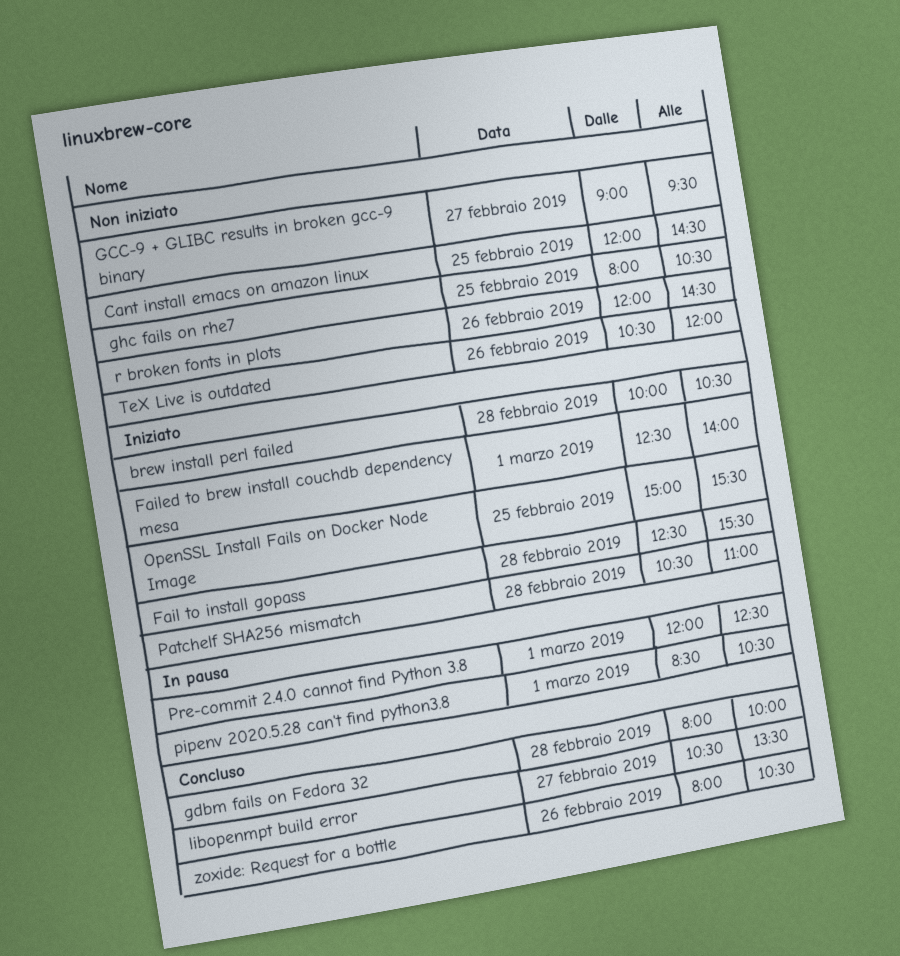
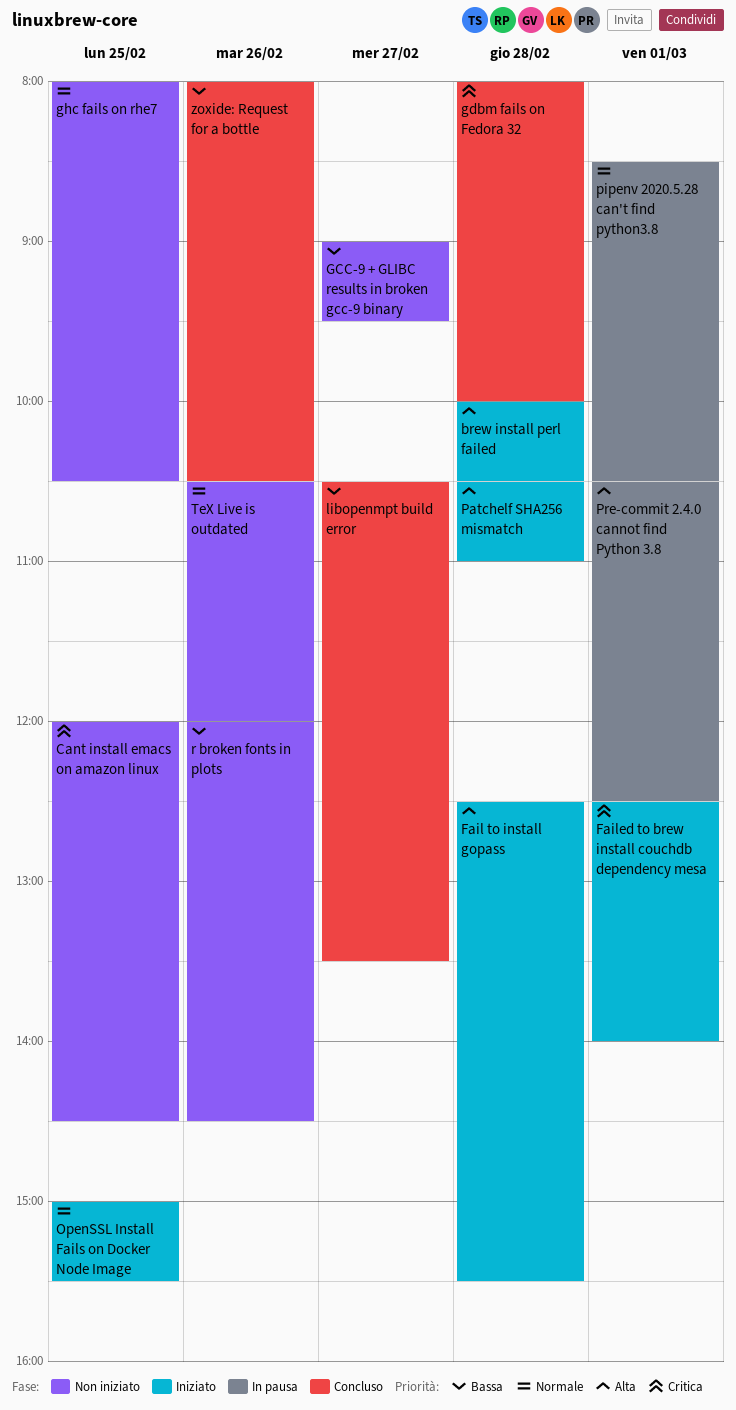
Pre-commit 2.4.0 cannot find Python 3.8, begins: 12:00 -> 10:30

